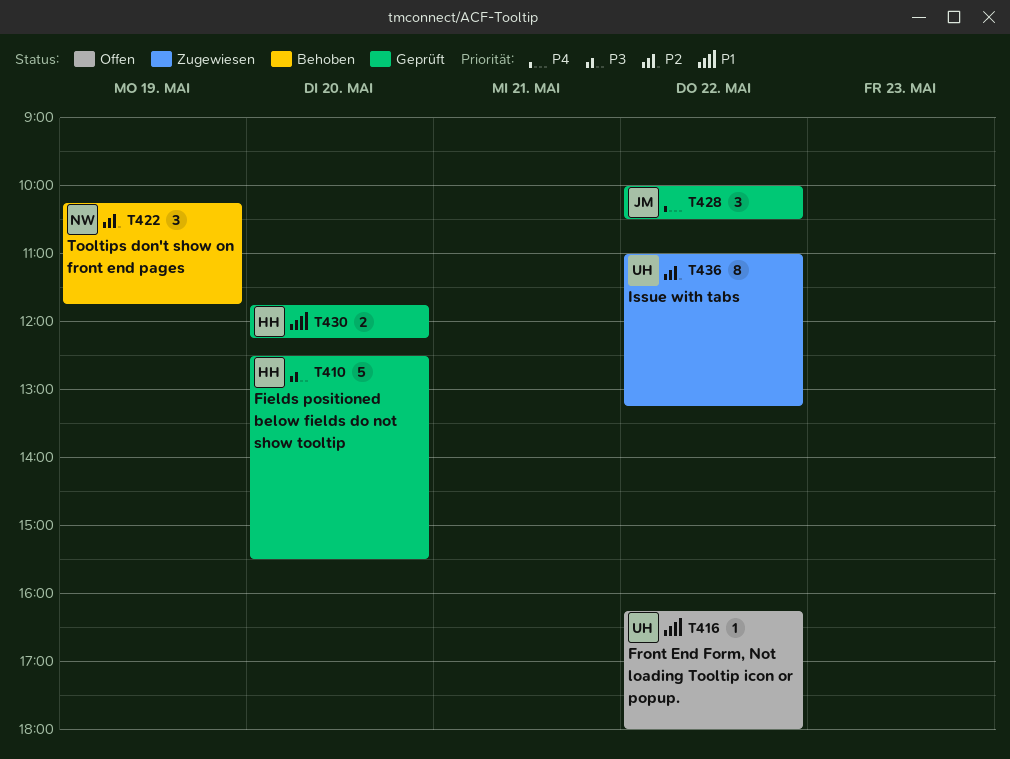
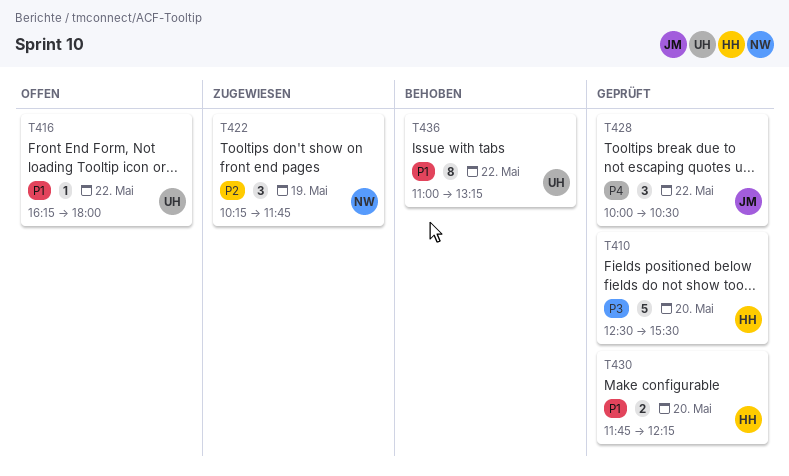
T422, status: Behoben -> Zugewiesen
T436, status: Zugewiesen -> Behoben
T436, priority: P2 -> P1

